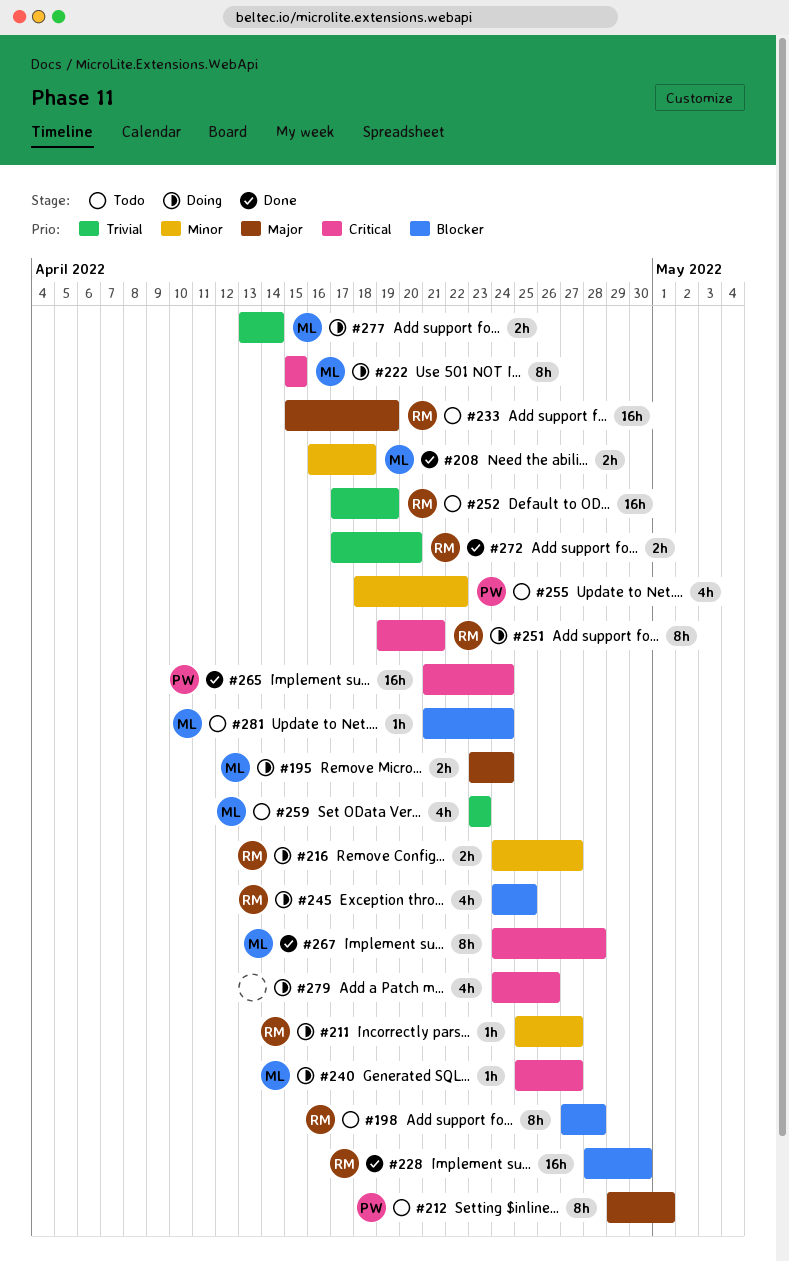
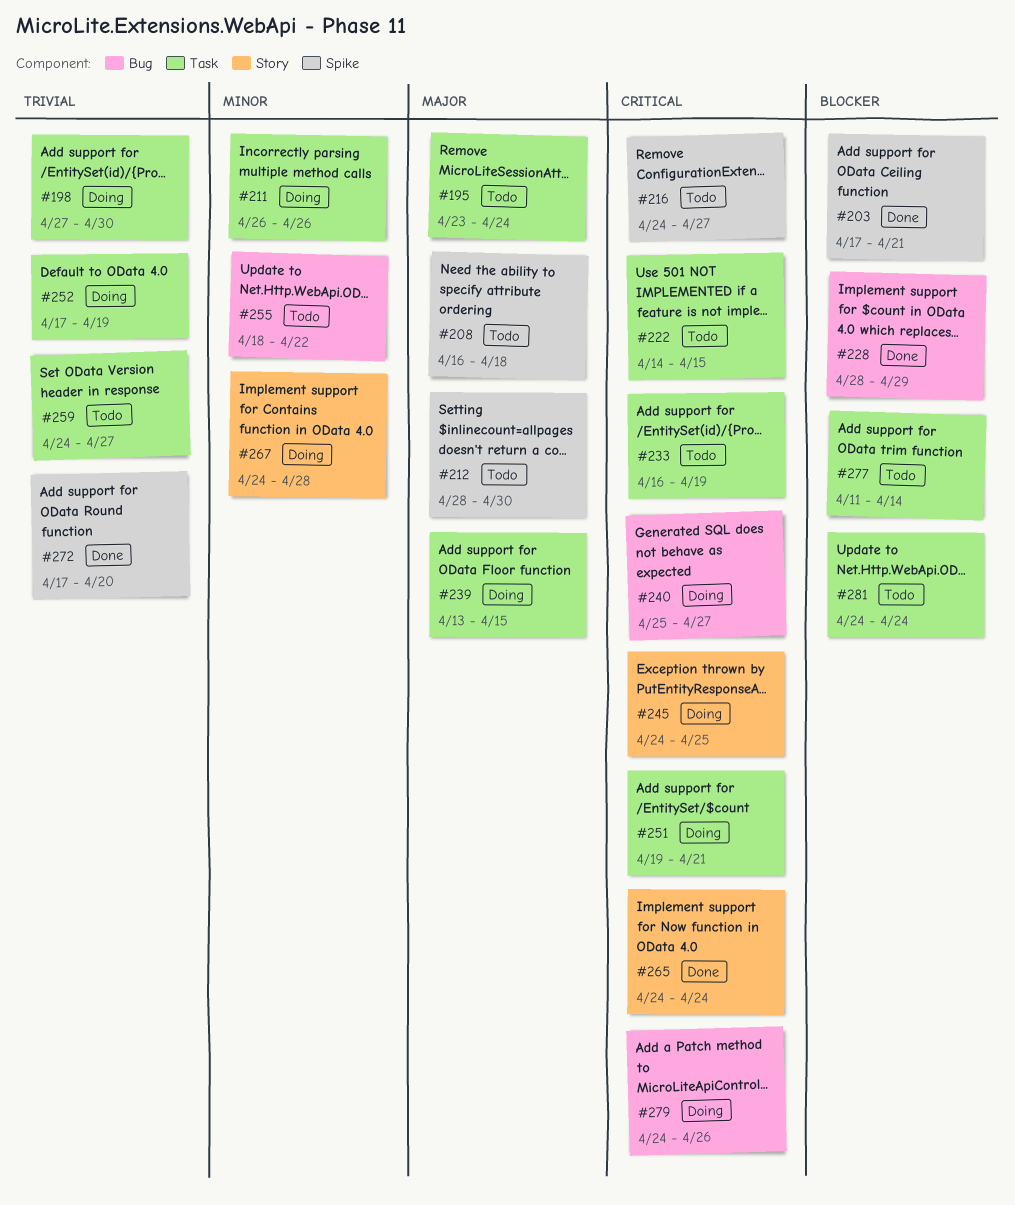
#195, status: Doing -> Todo
#198, status: Todo -> Doing
#198, priority: Blocker -> Trivial
#198, due: Apr 28 -> Apr 30
#203: none -> present
#208, status: Done -> Todo
#208, priority: Minor -> Major
#211, start: Apr 25 -> Apr 26
#211, due: Apr 27 -> Apr 26
#212, start: Apr 29 -> Apr 28
#212, due: May 1 -> Apr 30
#216, status: Doing -> Todo
#216, priority: Minor -> Critical
#222, status: Doing -> Todo
#222, start: Apr 15 -> Apr 14
#228, due: Apr 30 -> Apr 29
#233, priority: Major -> Critical
#233, start: Apr 15 -> Apr 16
#239: none -> present
#245, priority: Blocker -> Critical
#252, status: Todo -> Doing
#259, start: Apr 23 -> Apr 24
#259, due: Apr 23 -> Apr 27
#265, start: Apr 21 -> Apr 24
#267, status: Done -> Doing
#267, priority: Critical -> Minor
#277, status: Doing -> Todo
#277, priority: Trivial -> Blocker
#277, start: Apr 13 -> Apr 11
#281, start: Apr 21 -> Apr 24

